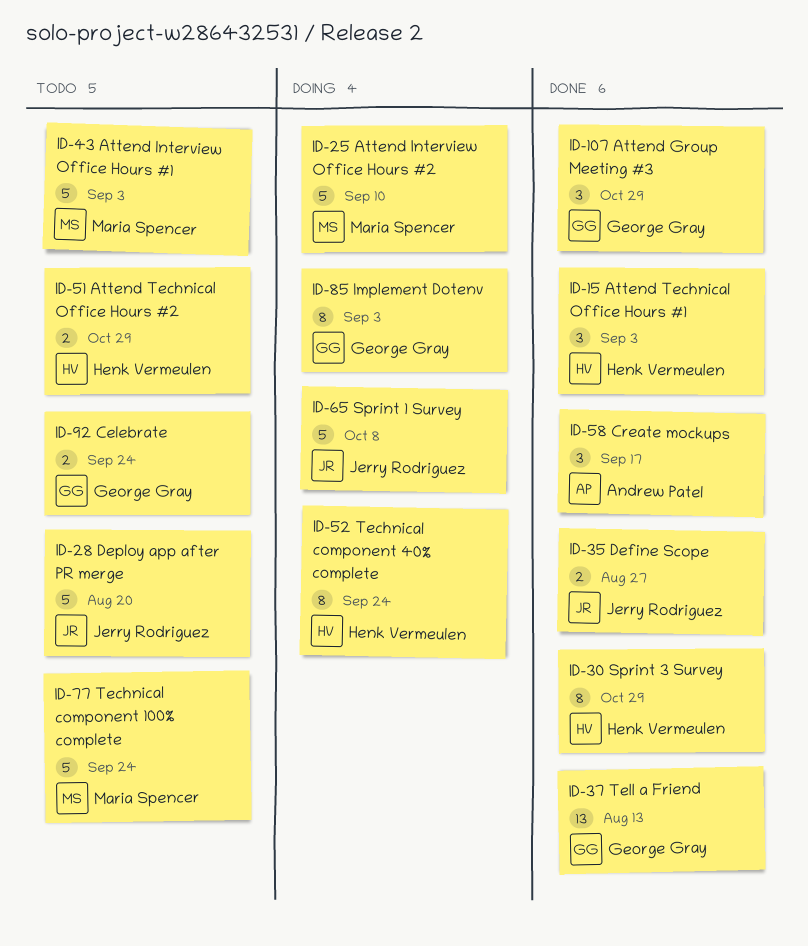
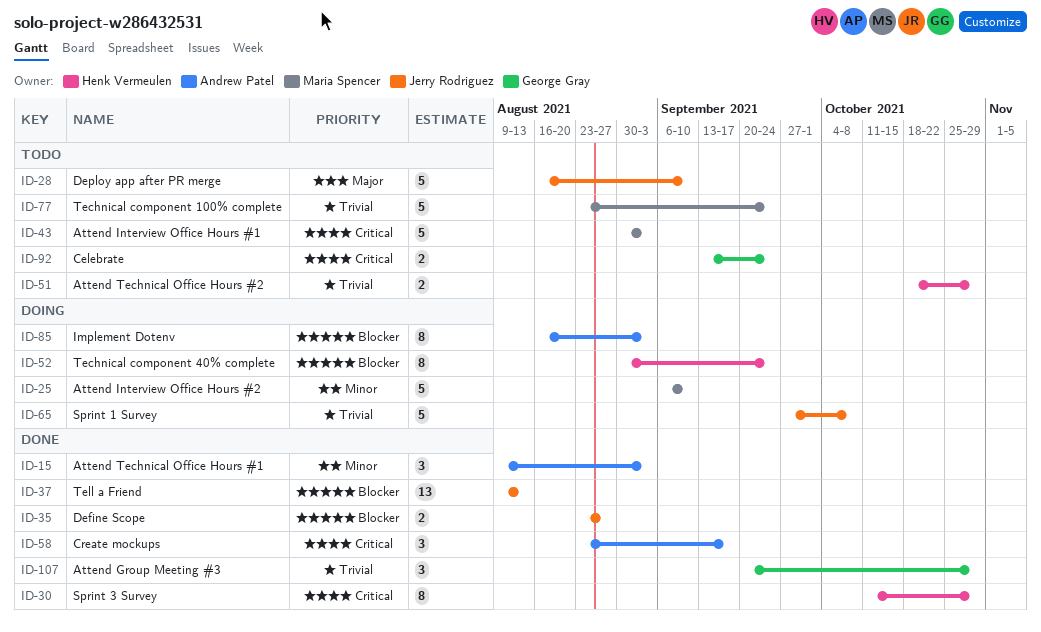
ID-15, owner: Henk Vermeulen -> Andrew Patel
ID-28, due: Aug 20 -> Sep 10
ID-37, owner: George Gray -> Jerry Rodriguez
ID-85, owner: George Gray -> Andrew Patel

